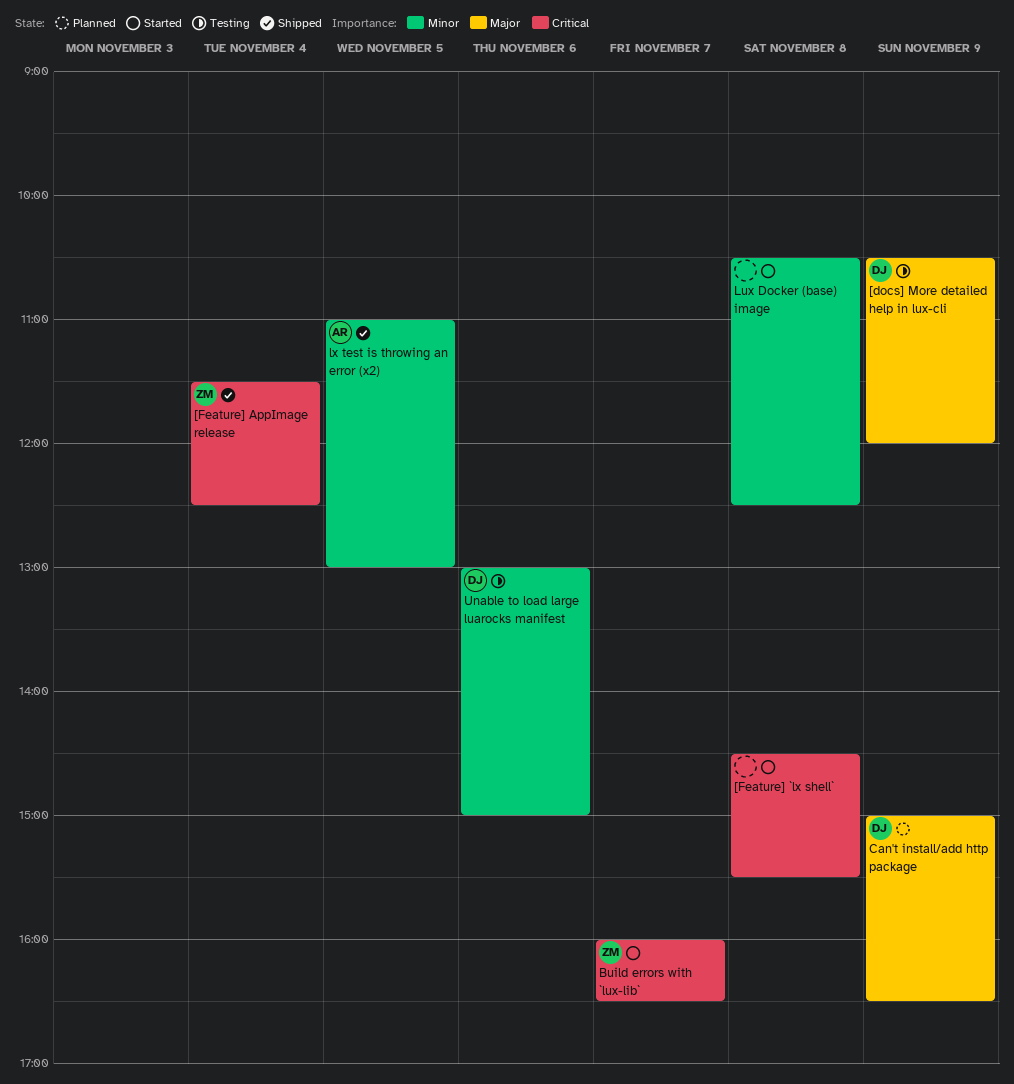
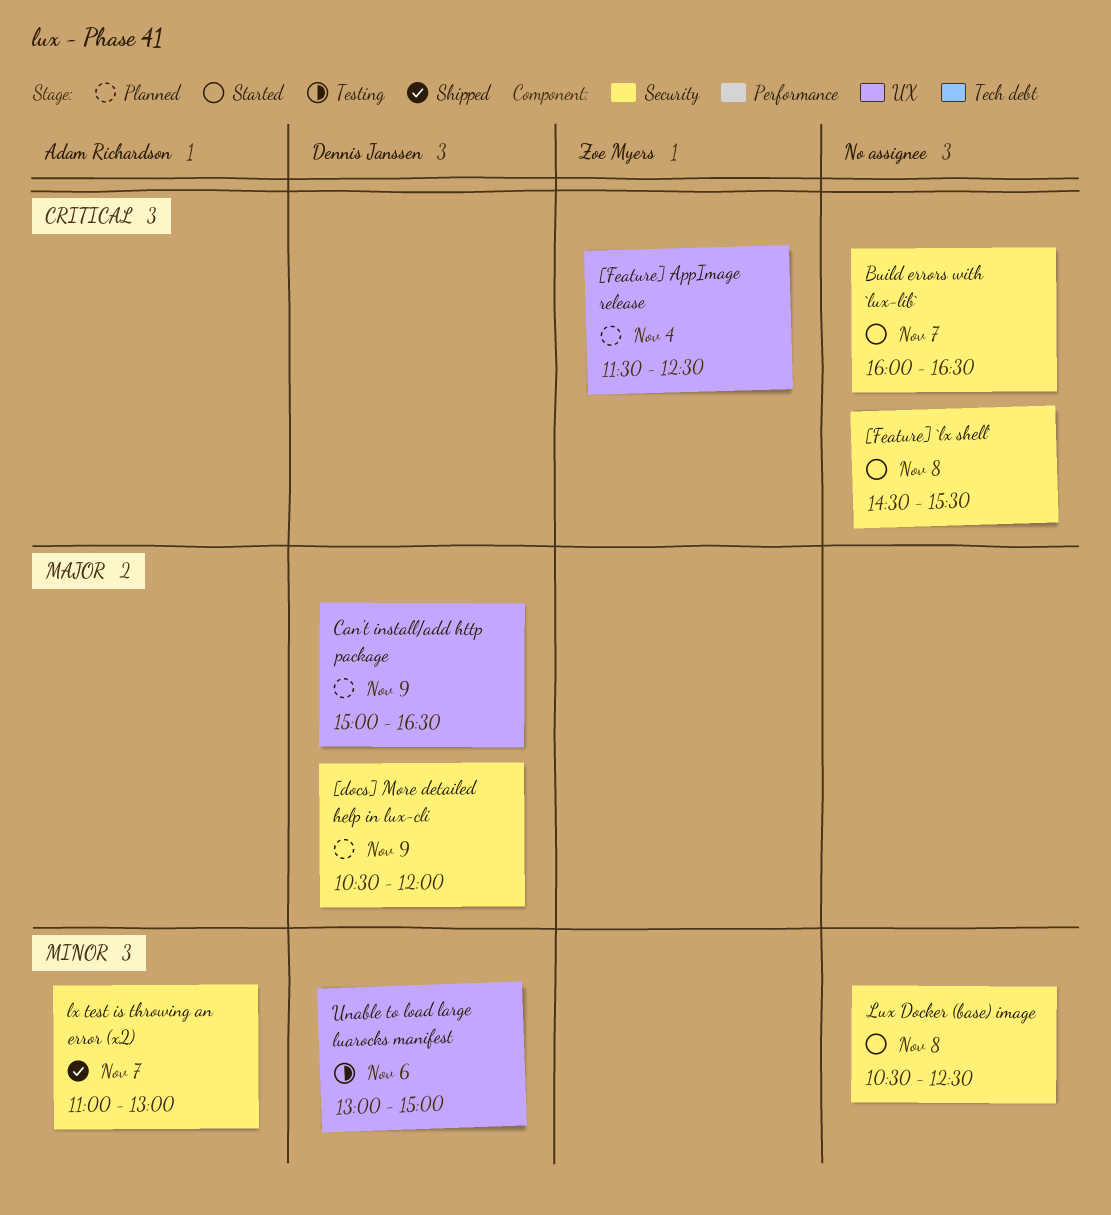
[docs] More detailed help in lux-cli, status: Testing -> Planned
[Feature] AppImage release, status: Shipped -> Planned
Build errors with `lux-lib`, owner: Zoe Myers -> none
lx test is throwing an error (x2), day: Nov 5 -> Nov 7

